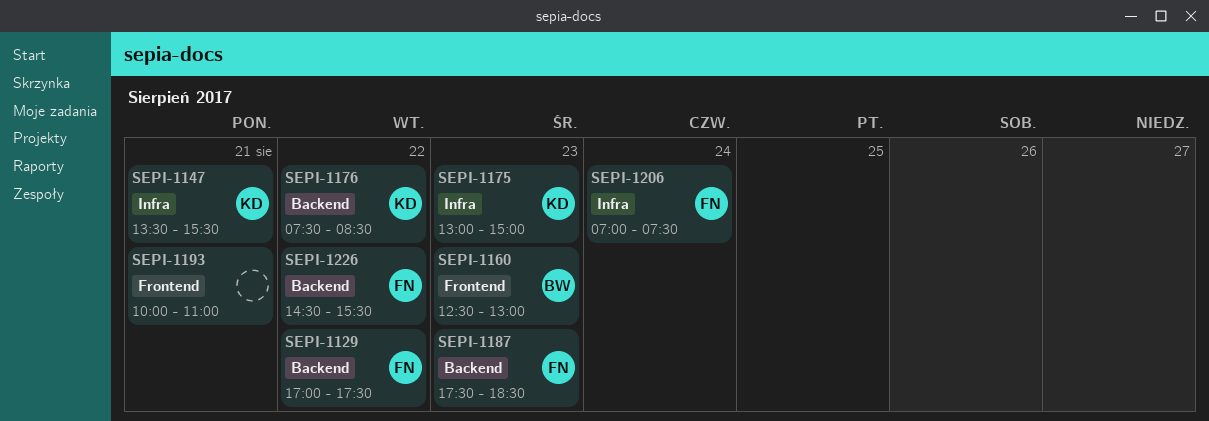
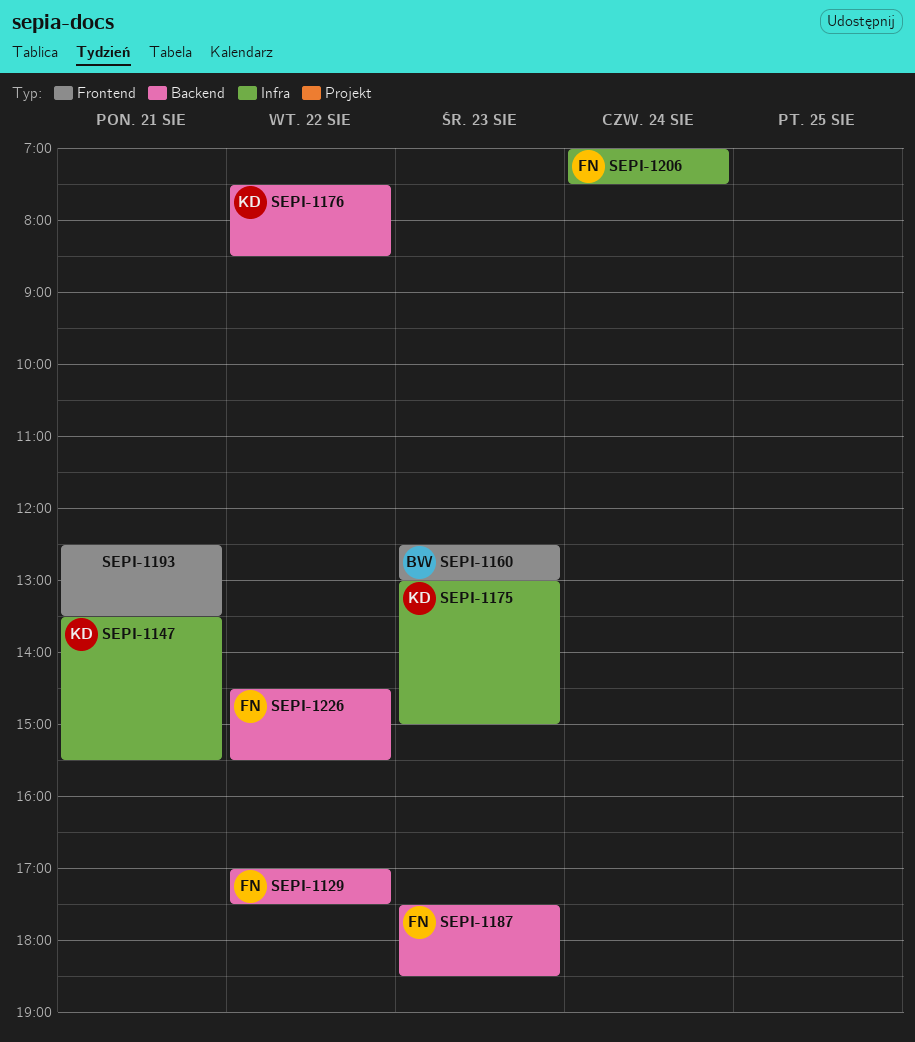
SEPI-1193, begins: 10:00 -> 12:30
SEPI-1193, ends: 11:00 -> 13:30

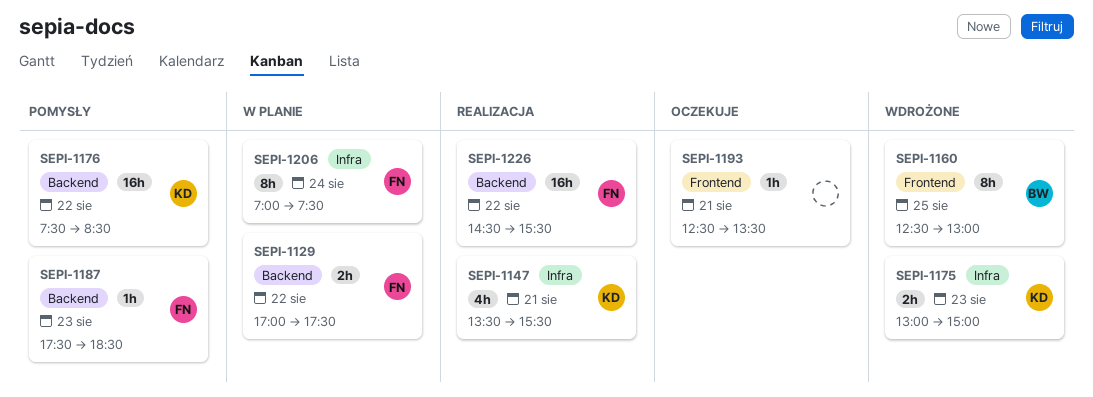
SEPI-1160, day: Aug 23 -> Aug 25

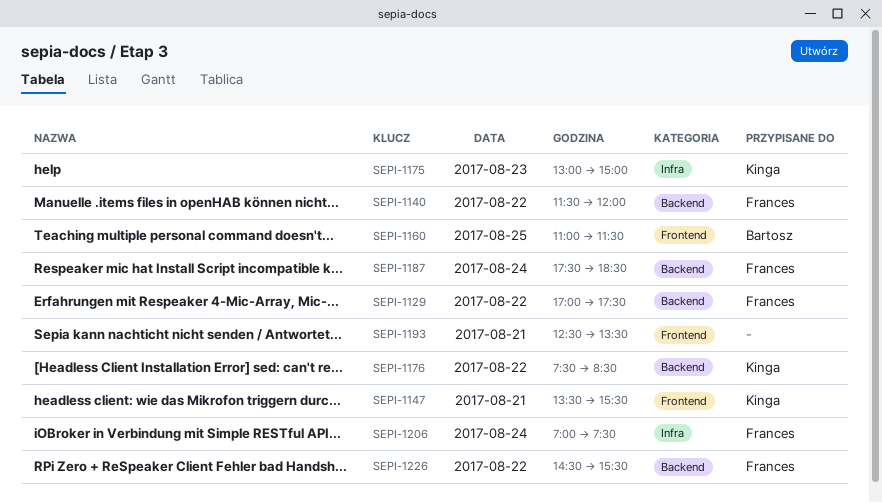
SEPI-1140: none -> present
SEPI-1147, label: Infra -> Frontend
SEPI-1160, begins: 12:30 -> 11:00
SEPI-1160, ends: 13:00 -> 11:30
SEPI-1187, day: Aug 23 -> Aug 24

